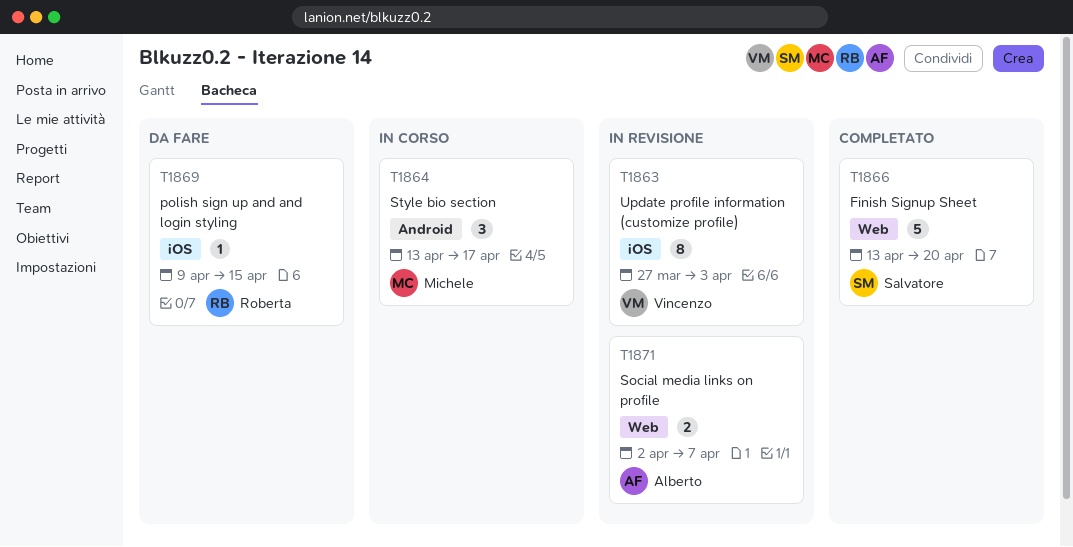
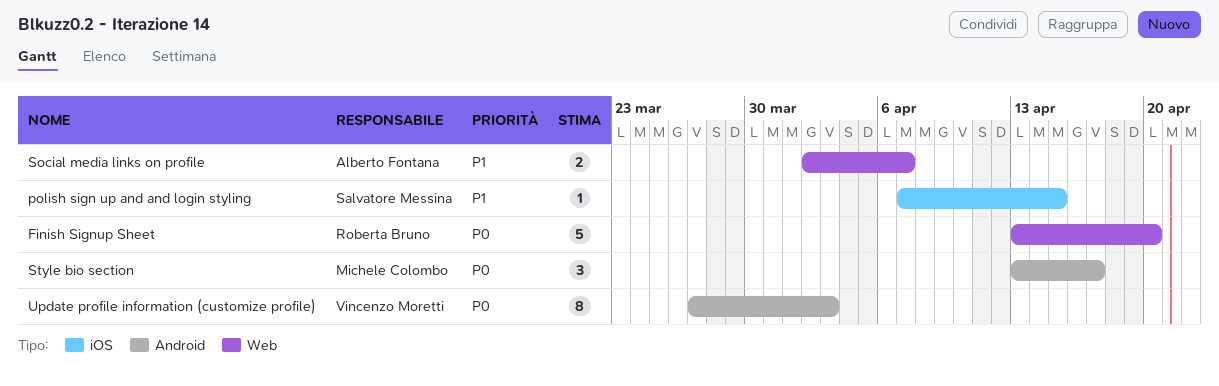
Finish Signup Sheet, owner: Salvatore Messina -> Roberta Bruno
polish sign up and and login styling, owner: Roberta Bruno -> Salvatore Messina
polish sign up and and login styling, start: Apr 9 -> Apr 7
Update profile information (customize profile), label: iOS -> Android

